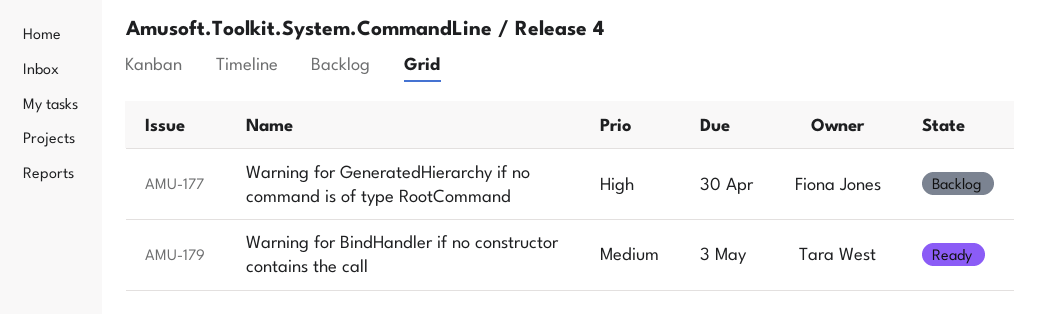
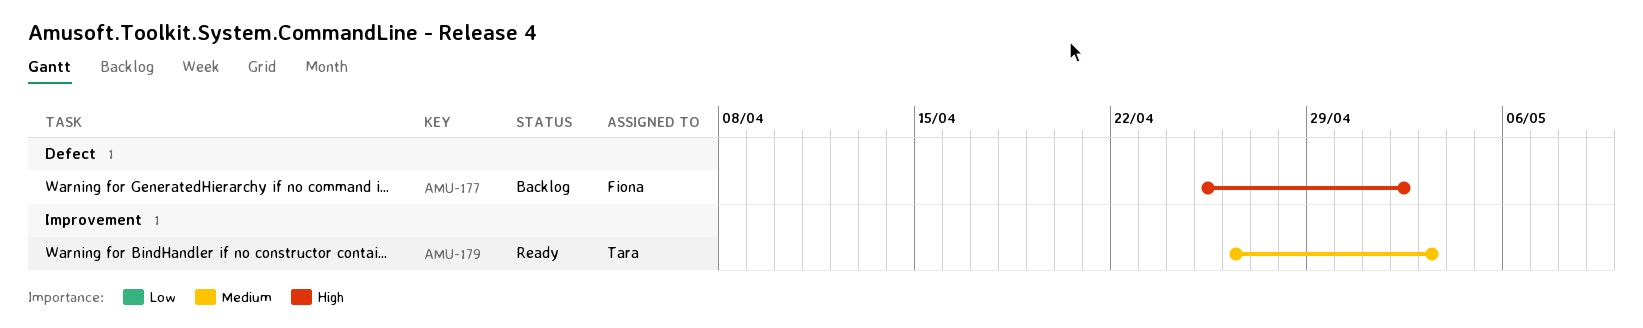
AMU-177, due: Apr 30 -> May 2

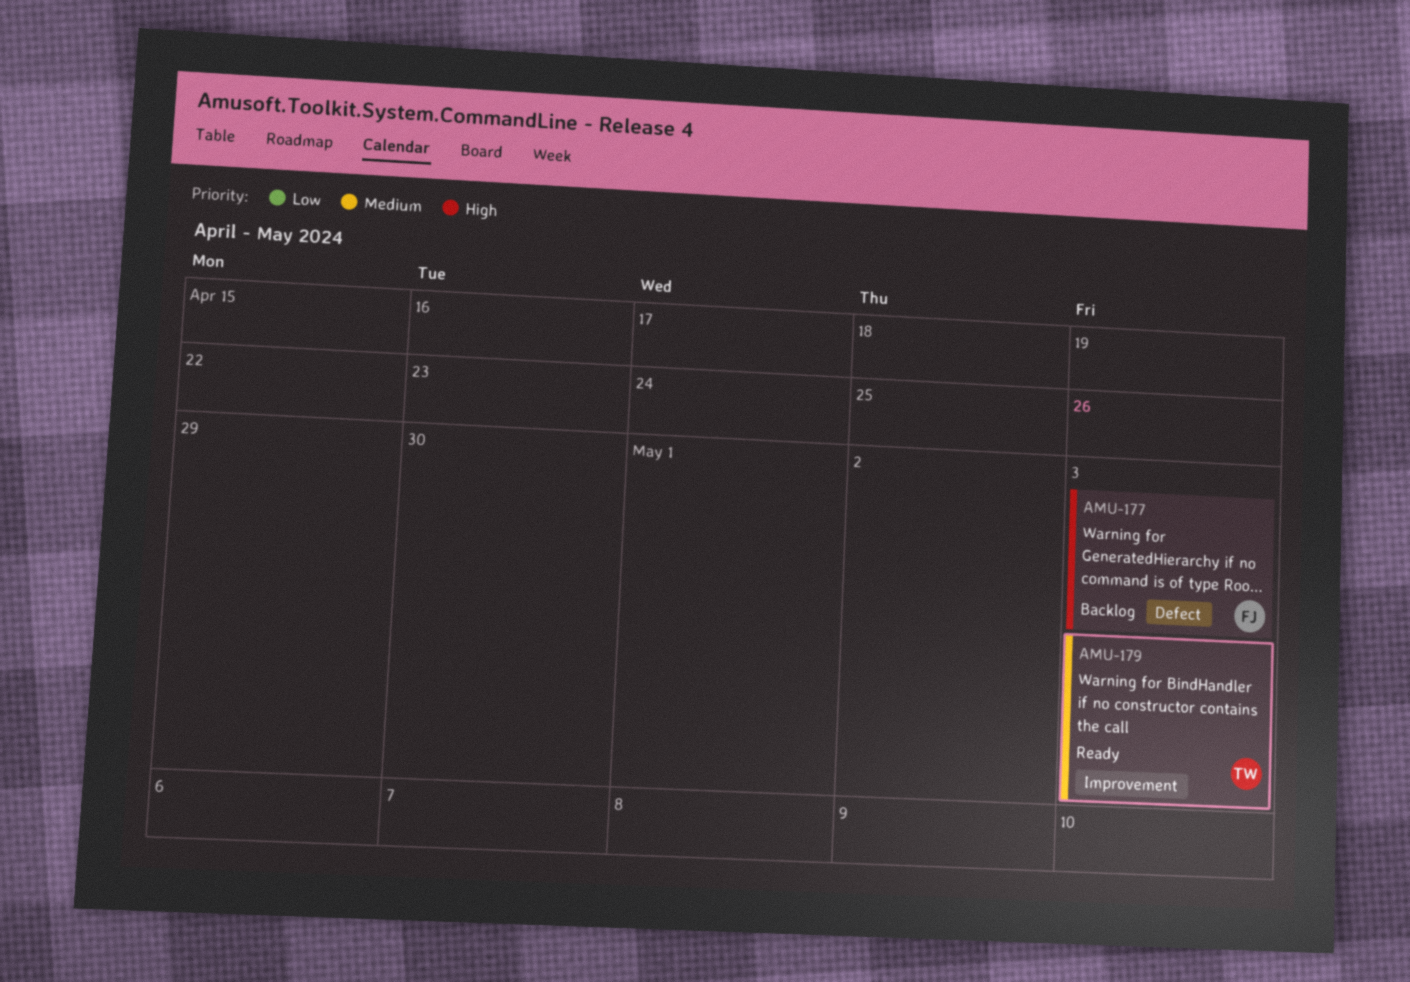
AMU-177, due: May 2 -> May 3

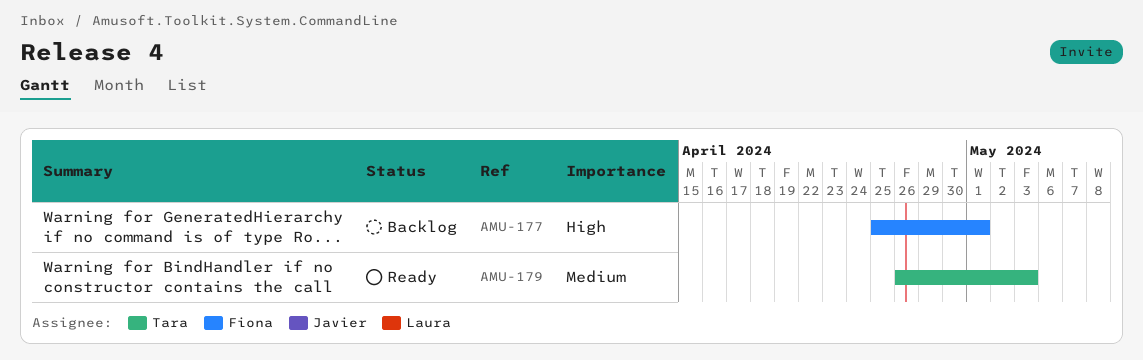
AMU-177, due: May 3 -> May 1

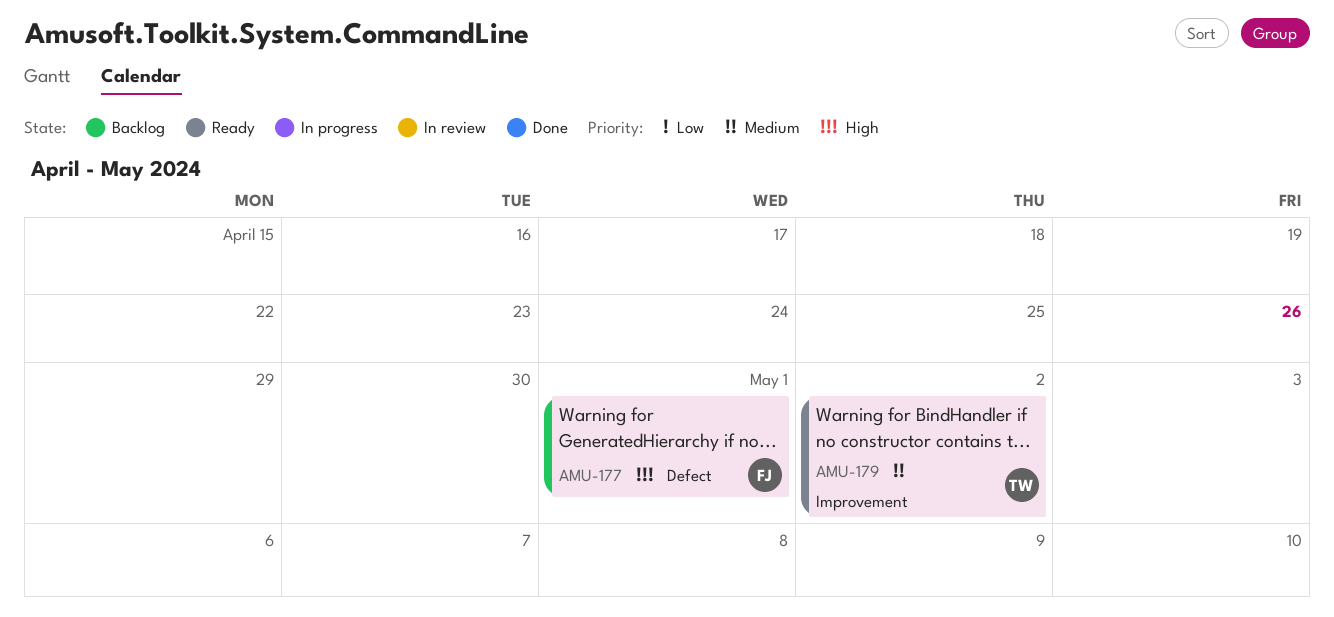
AMU-179, due: May 3 -> May 2

